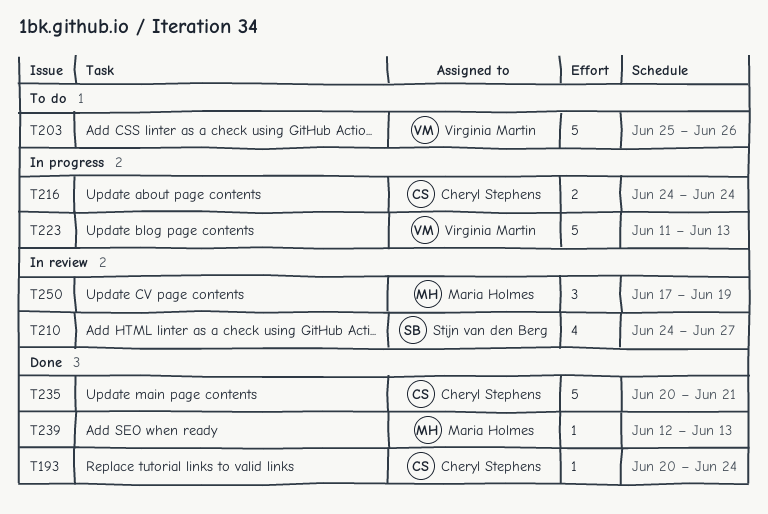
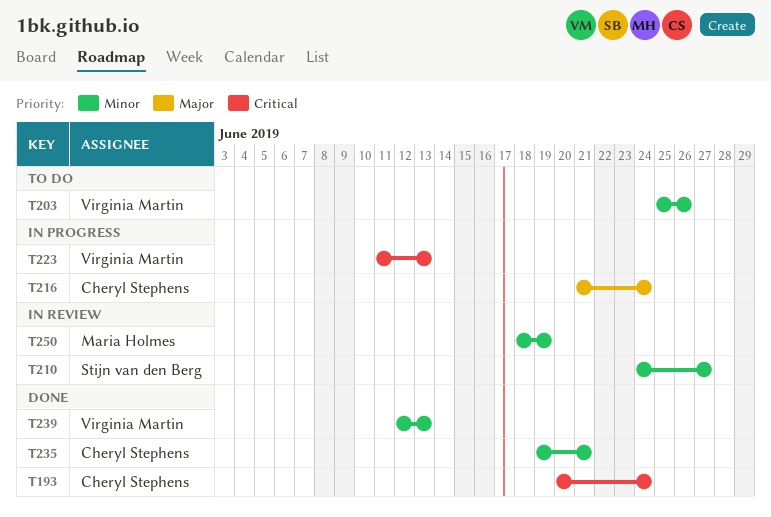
T216, start: Jun 24 -> Jun 21
T235, start: Jun 20 -> Jun 19
T239, owner: Maria Holmes -> Virginia Martin
T250, start: Jun 17 -> Jun 18

